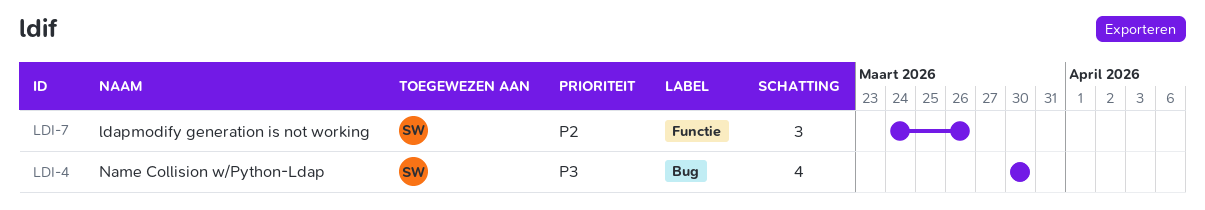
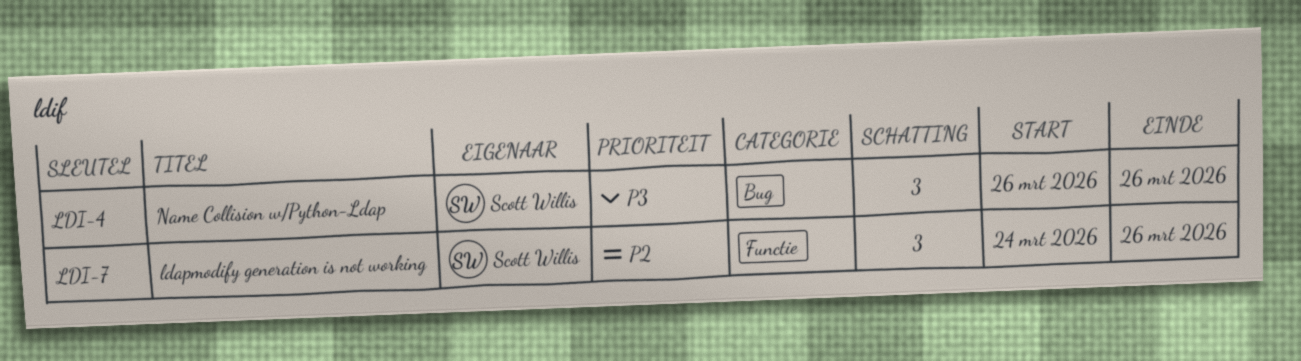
LDI-4, estimate: 4 -> 3
LDI-4, start: Mar 30 -> Mar 26
LDI-4, due: Mar 30 -> Mar 26

